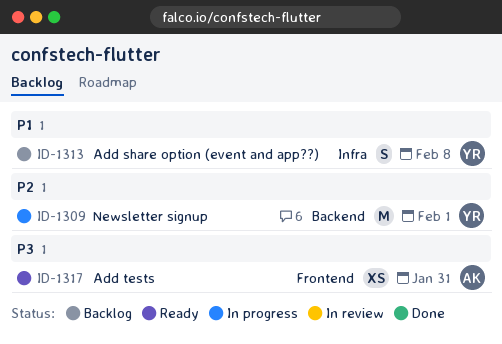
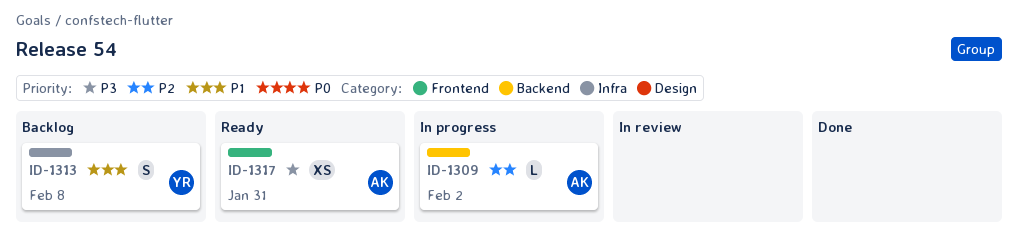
ID-1309, owner: YR -> AK
ID-1309, estimate: M -> L
ID-1309, due: Feb 1 -> Feb 2

